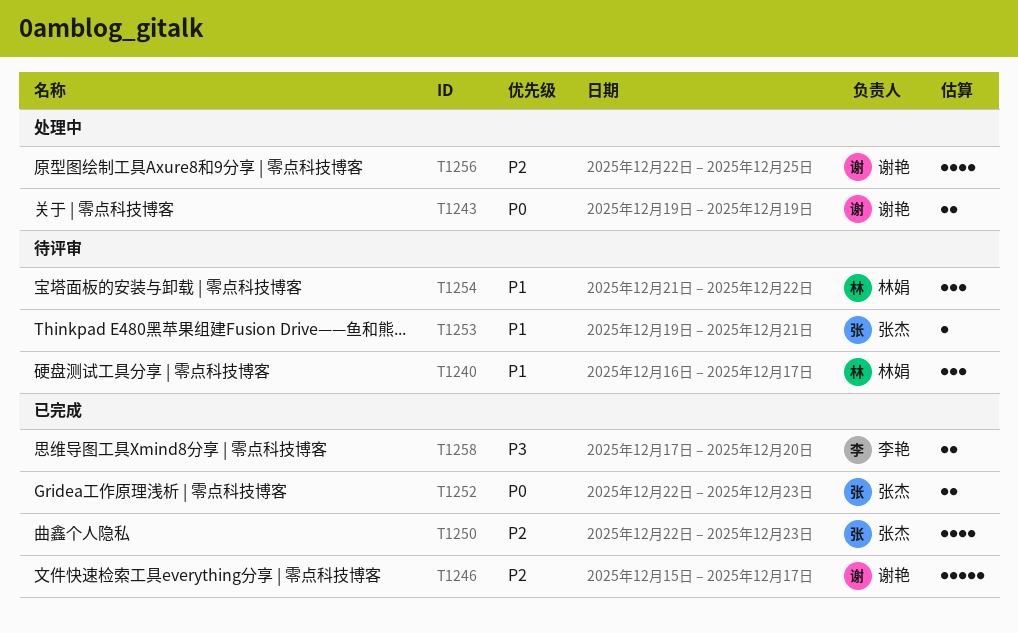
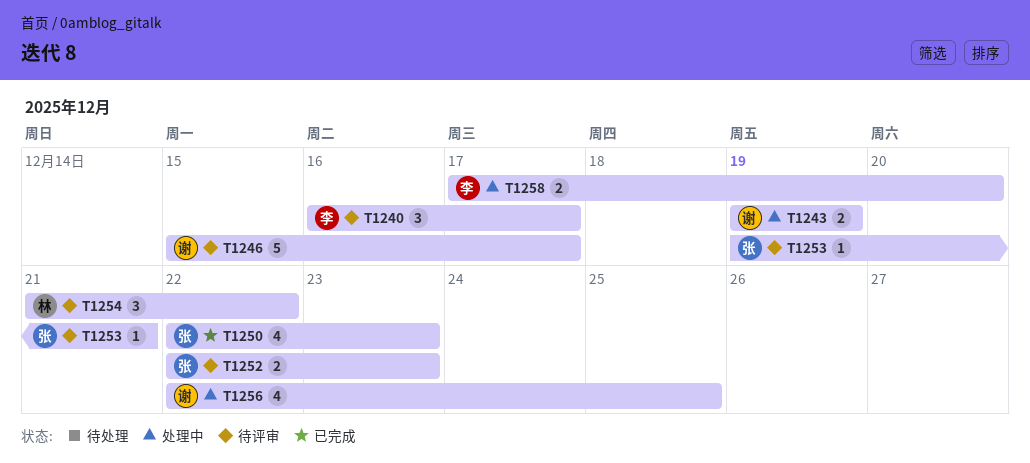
T1240, owner: 林娟 -> 李艳
T1246, status: 已完成 -> 待评审
T1252, status: 已完成 -> 待评审
T1258, status: 已完成 -> 处理中

